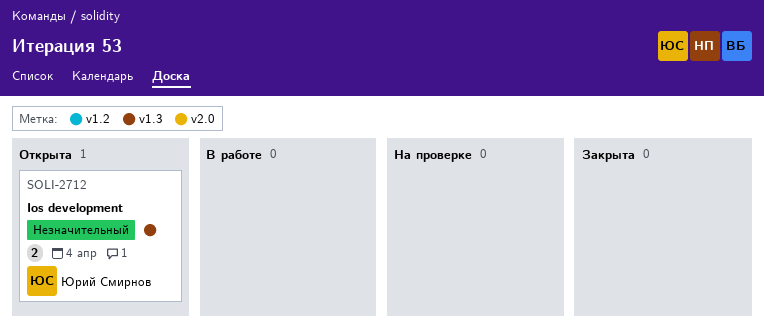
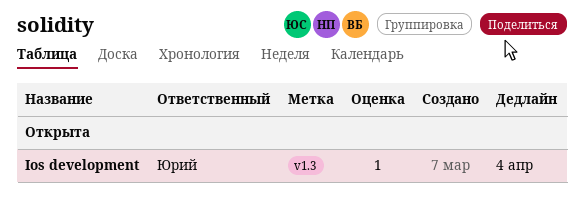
Ios development, estimate: 2 -> 1

